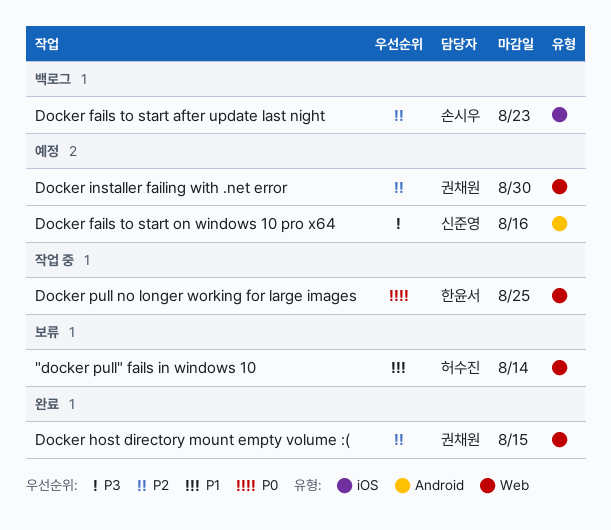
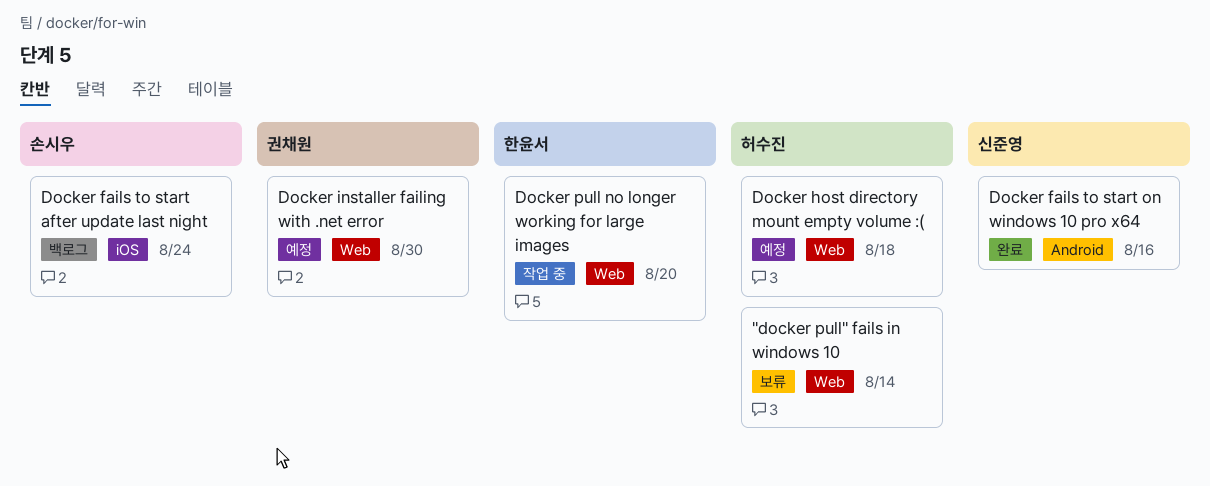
Docker fails to start after update last night, due: Aug 23 -> Aug 24
Docker fails to start on windows 10 pro x64, status: 예정 -> 완료
Docker host directory mount empty volume :(, status: 완료 -> 예정
Docker host directory mount empty volume :(, owner: 권채원 -> 허수진
Docker host directory mount empty volume :(, due: Aug 15 -> Aug 18
Docker pull no longer working for large images, due: Aug 25 -> Aug 20

